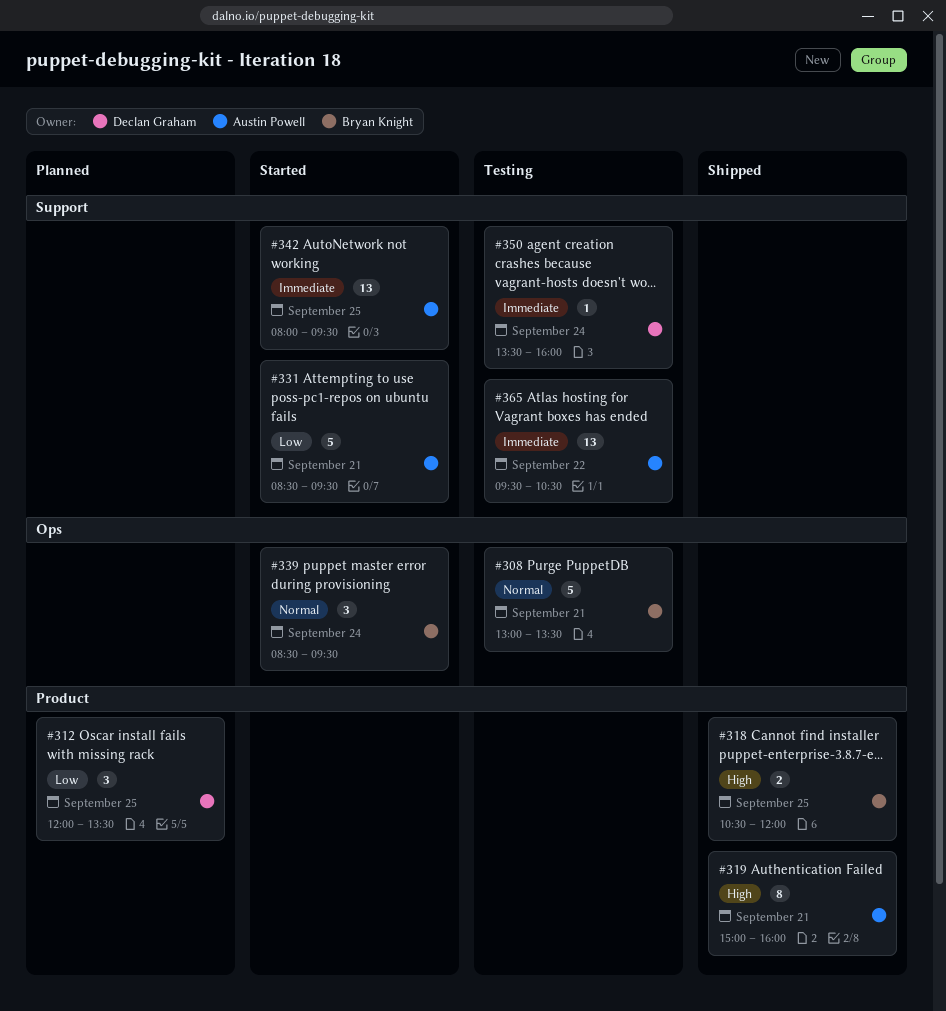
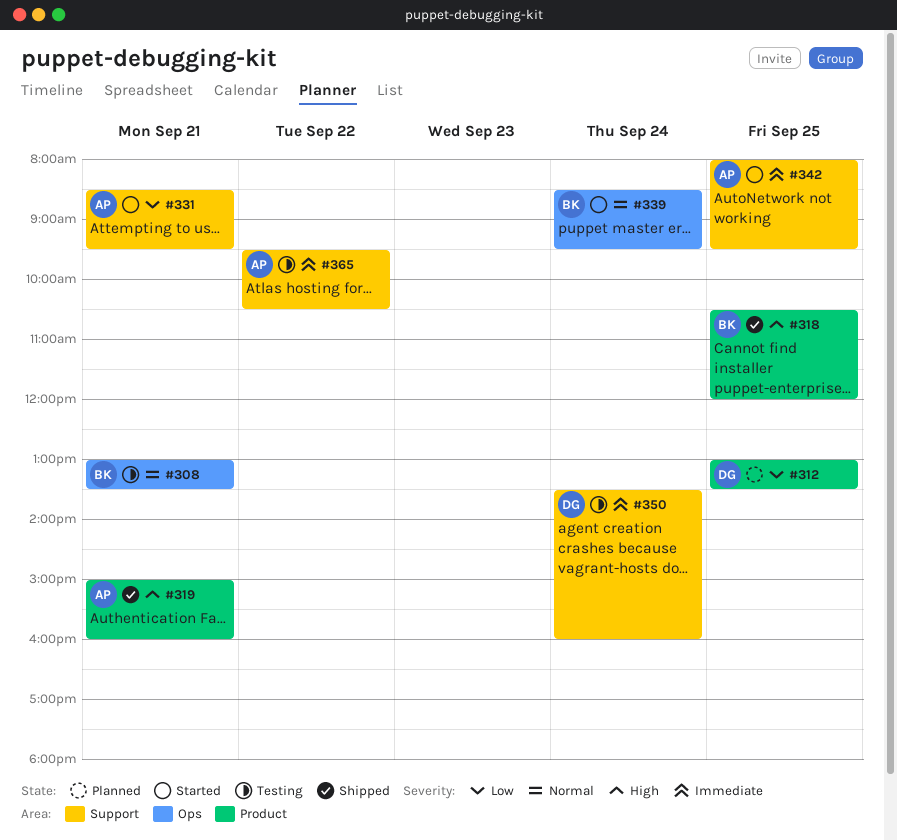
#312, begins: 12:00 -> 13:00

